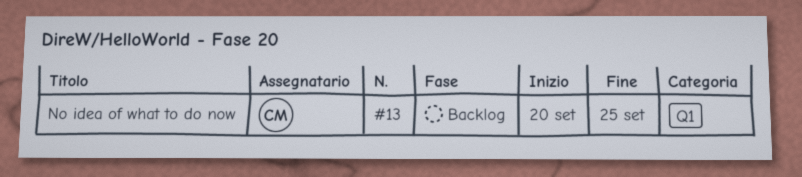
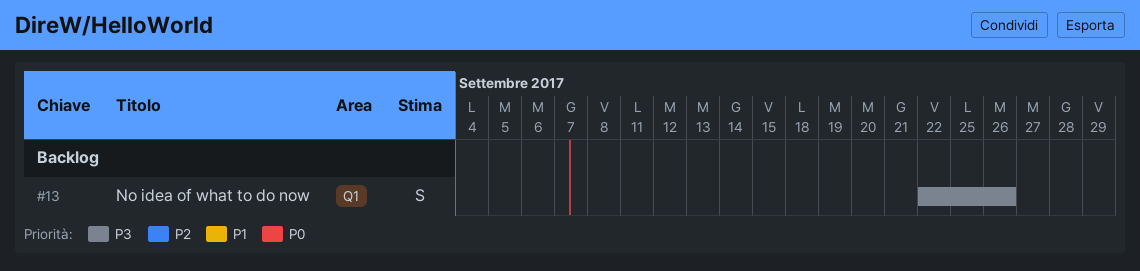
#13, start: Sep 20 -> Sep 22
#13, due: Sep 25 -> Sep 26

